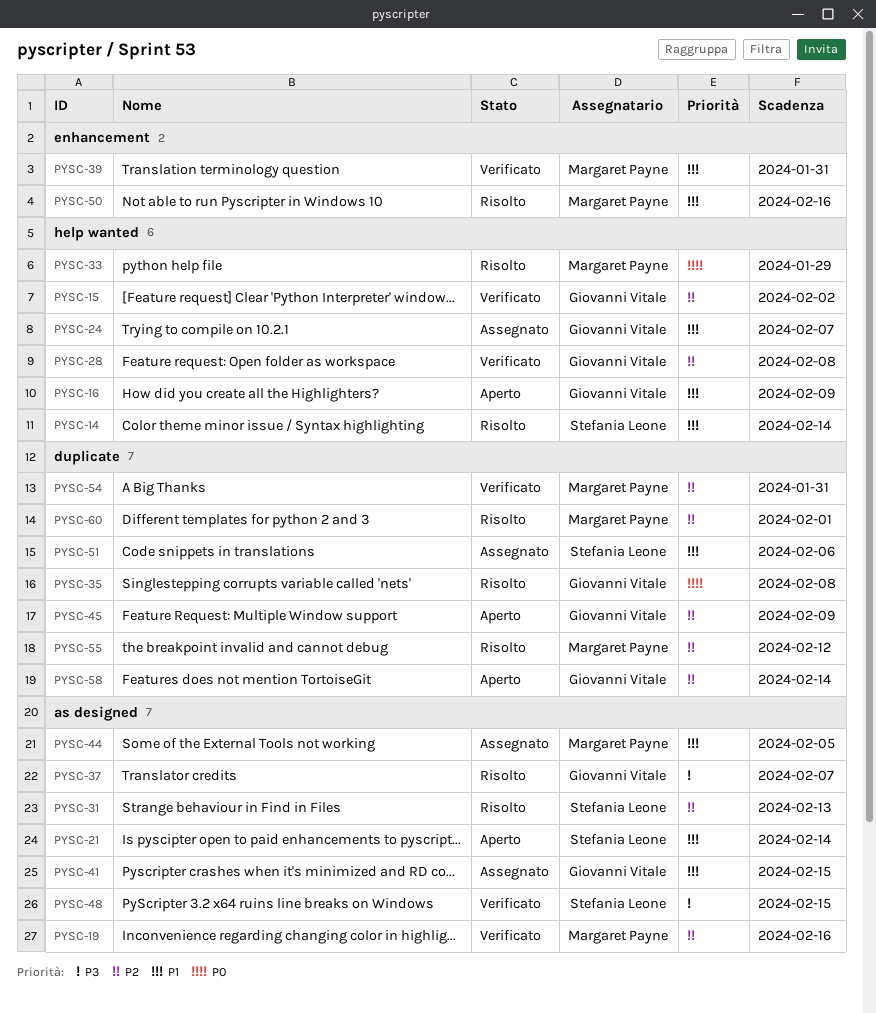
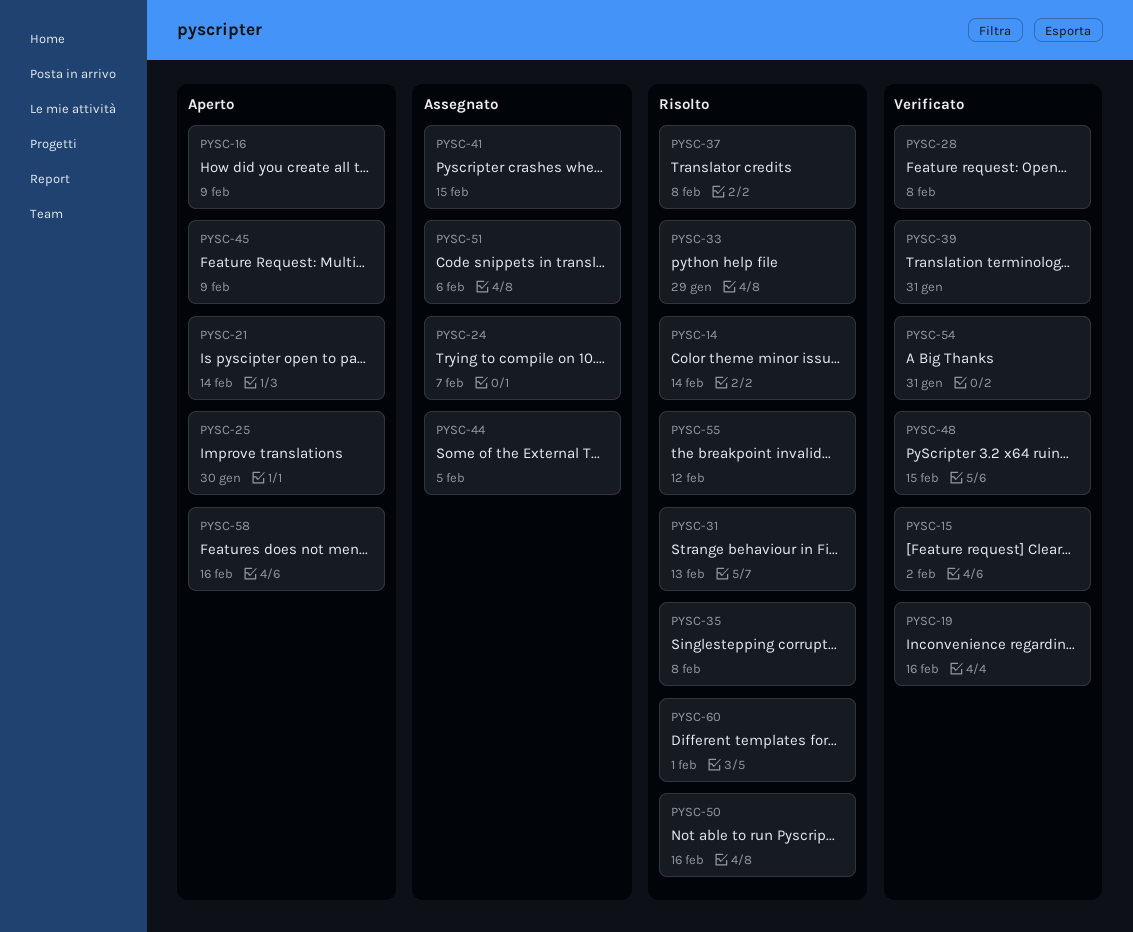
PYSC-25: none -> present
PYSC-37, due: Feb 7 -> Feb 8
PYSC-58, due: Feb 14 -> Feb 16

